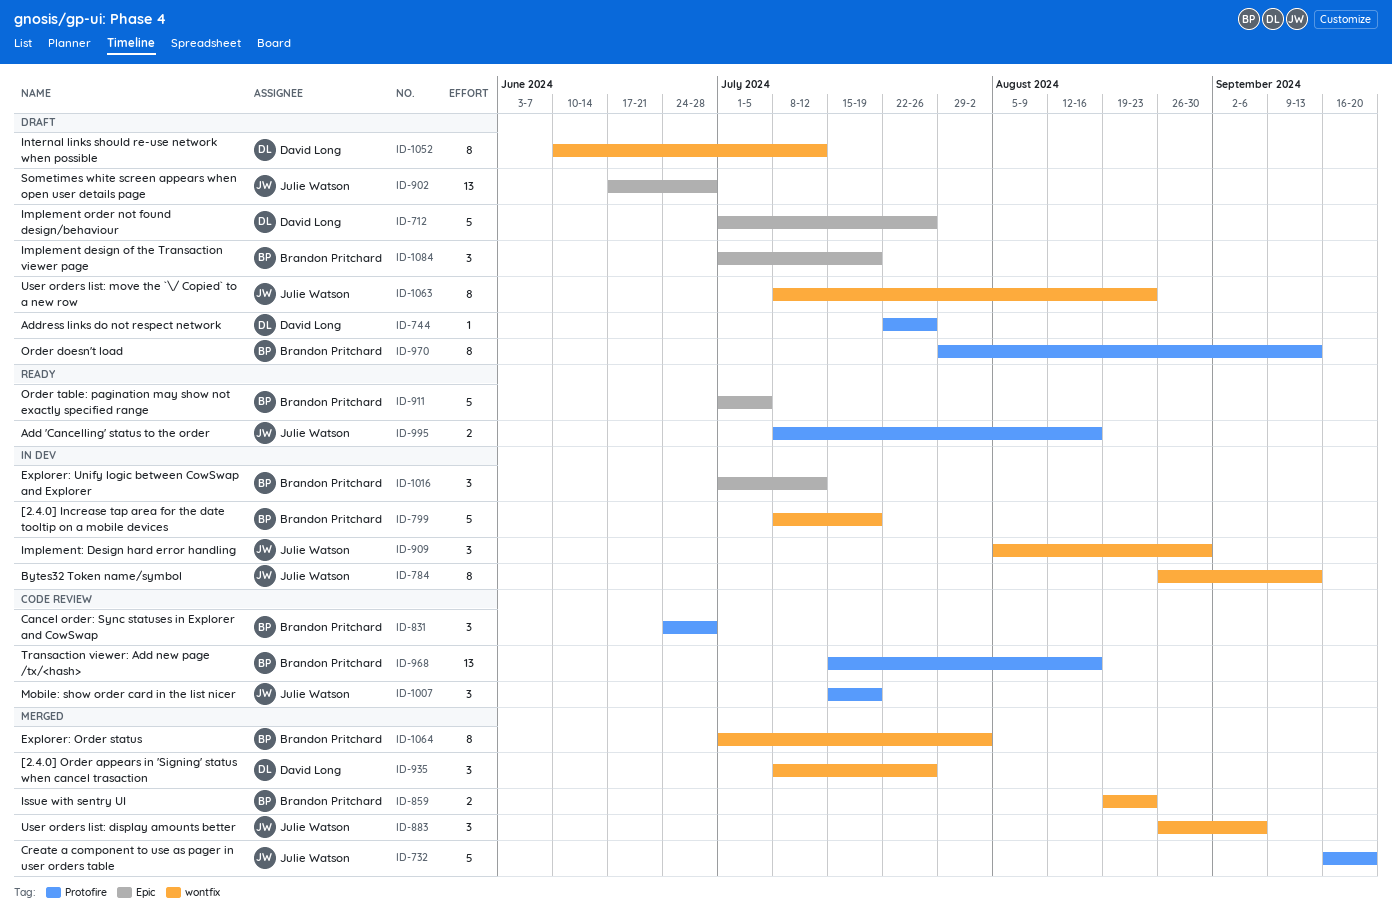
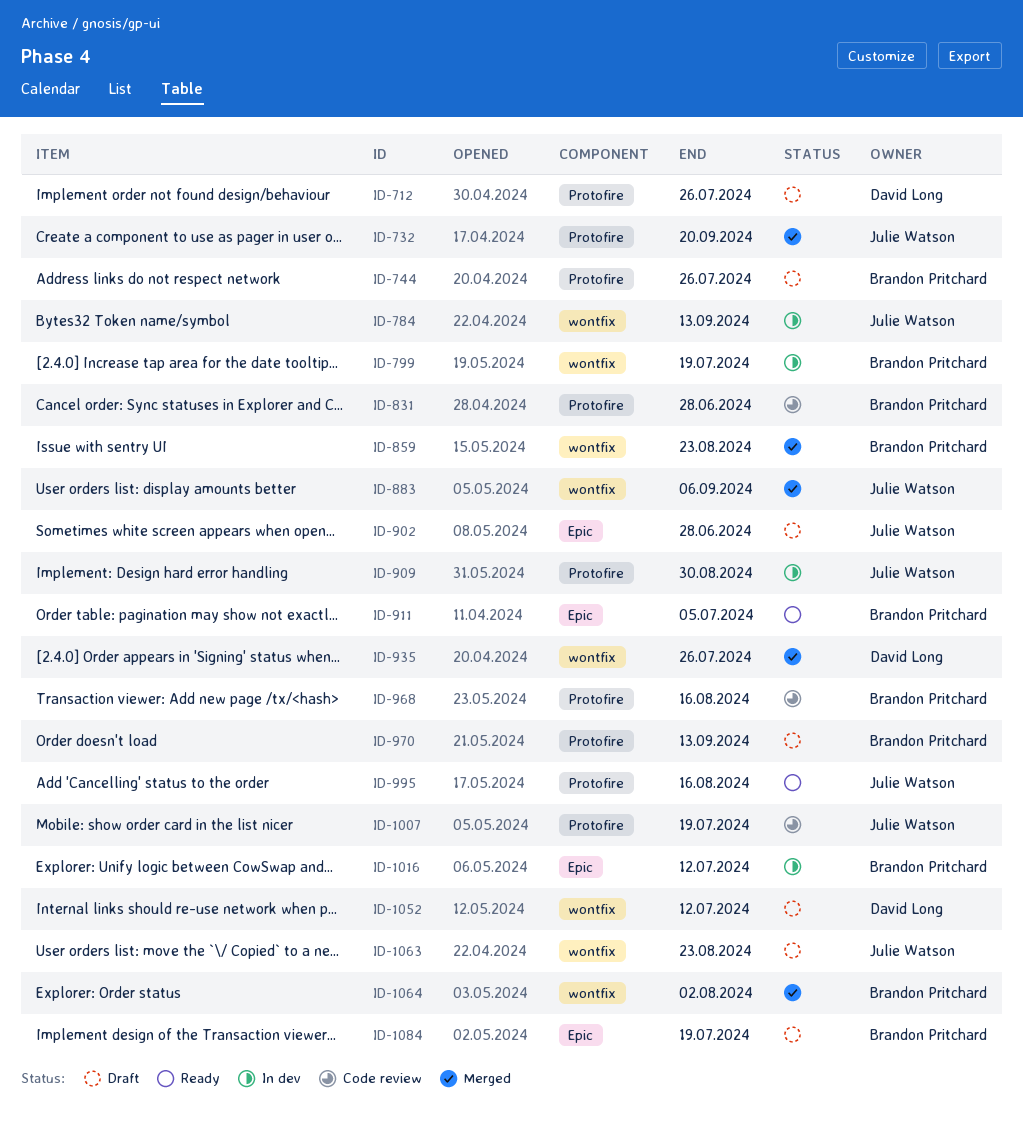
ID-712, label: Epic -> Protofire
ID-744, owner: David Long -> Brandon Pritchard
ID-909, label: wontfix -> Protofire

